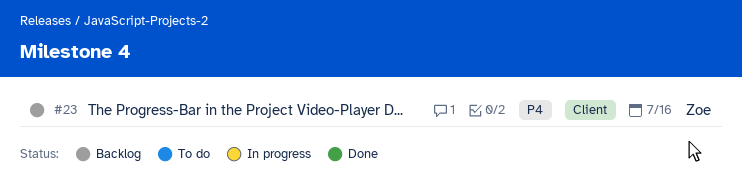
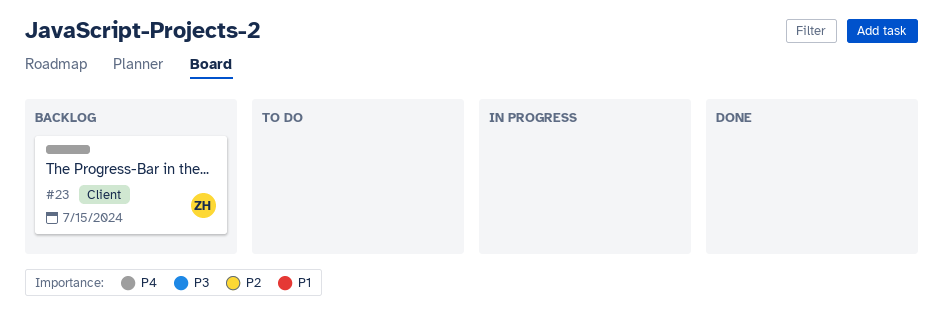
#23, due: Jul 16 -> Jul 15

